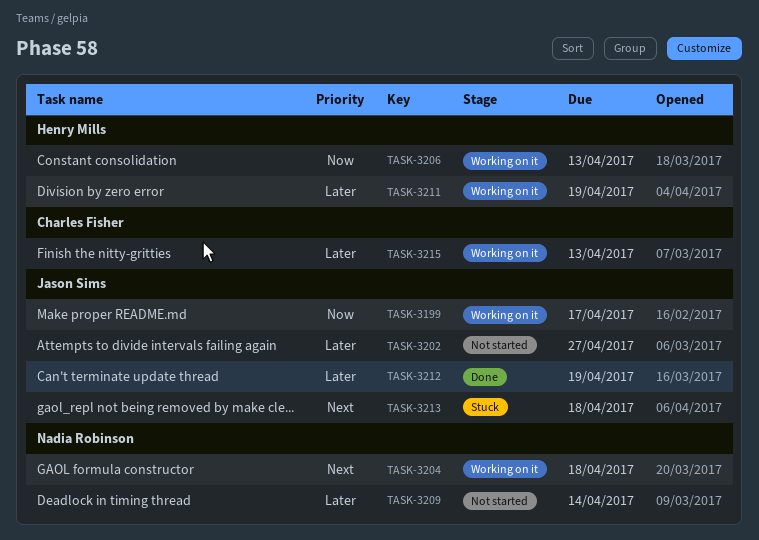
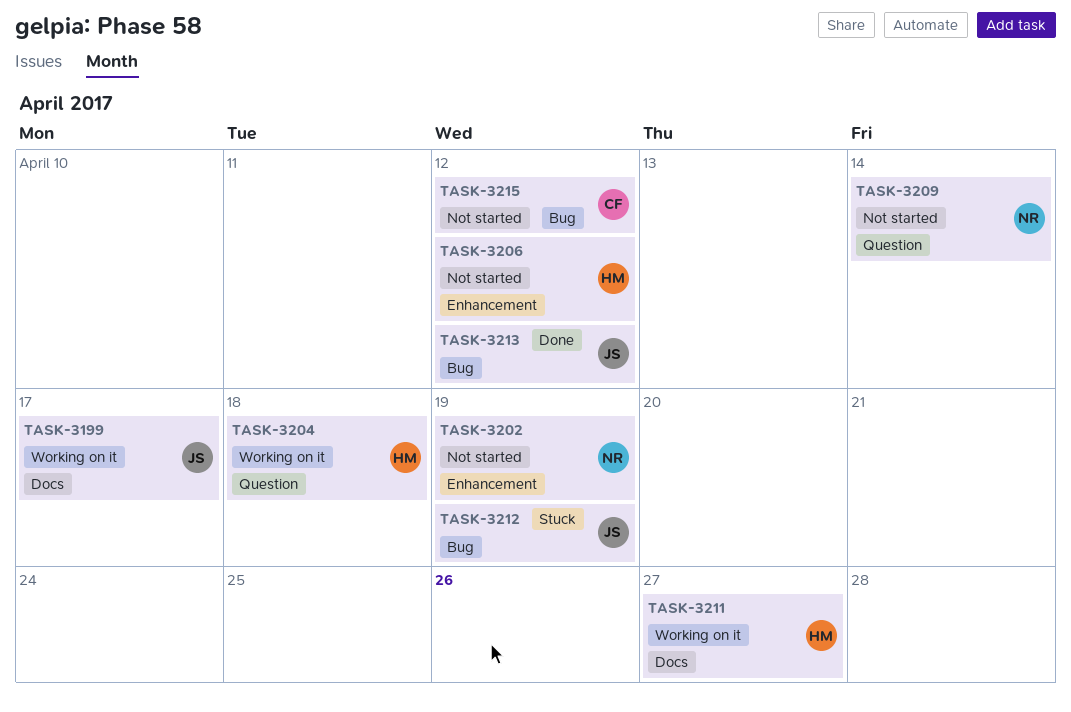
TASK-3202, owner: Jason Sims -> Nadia Robinson
TASK-3202, due: Apr 27 -> Apr 19
TASK-3204, owner: Nadia Robinson -> Henry Mills
TASK-3206, status: Working on it -> Not started
TASK-3206, due: Apr 13 -> Apr 12
TASK-3211, due: Apr 19 -> Apr 27
TASK-3212, status: Done -> Stuck
TASK-3213, status: Stuck -> Done
TASK-3213, due: Apr 18 -> Apr 12
TASK-3215, status: Working on it -> Not started
TASK-3215, due: Apr 13 -> Apr 12

